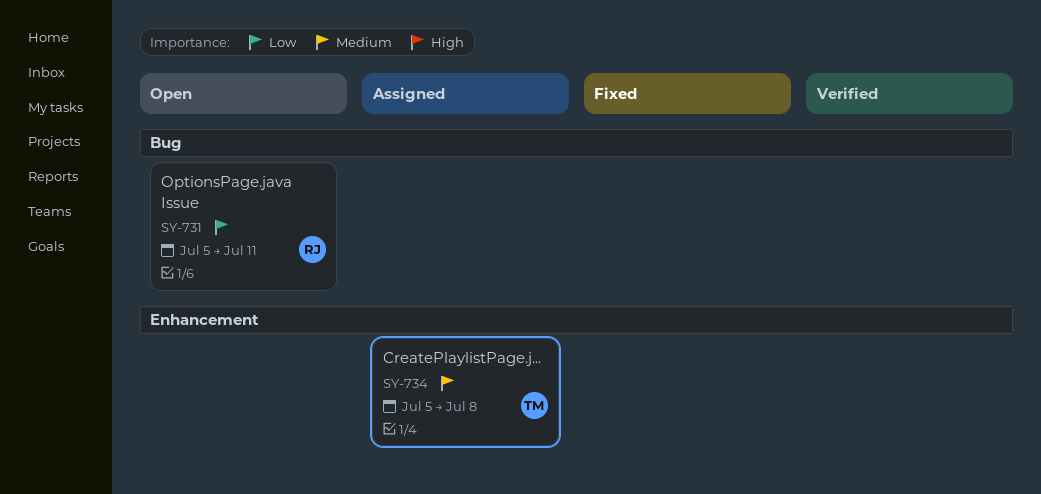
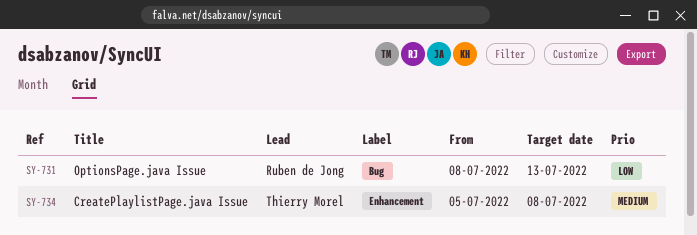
SY-731, start: Jul 5 -> Jul 8
SY-731, due: Jul 11 -> Jul 13

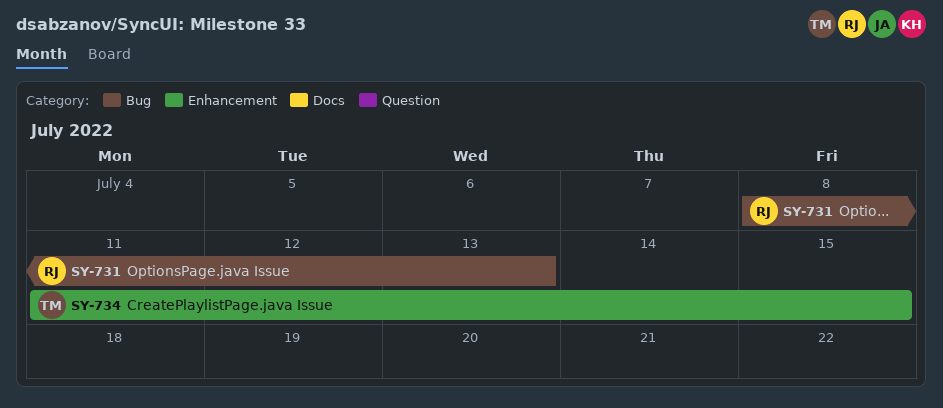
SY-734, start: Jul 5 -> Jul 11
SY-734, due: Jul 8 -> Jul 15

